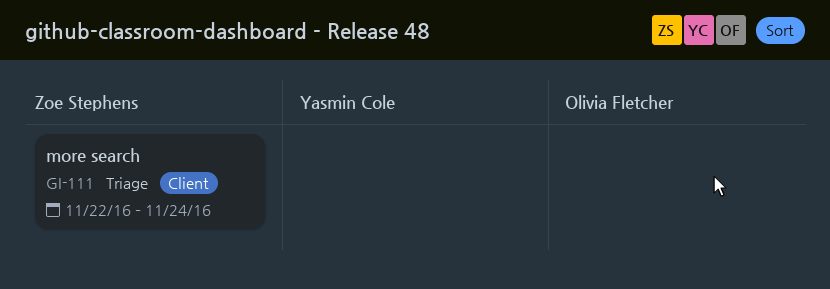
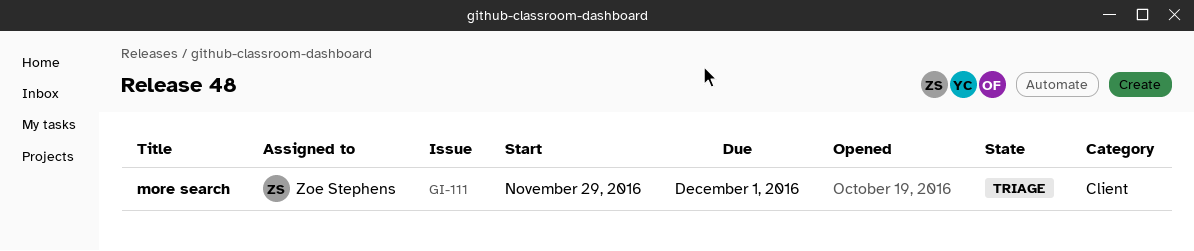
GI-111, start: Nov 22 -> Nov 29
GI-111, due: Nov 24 -> Dec 1

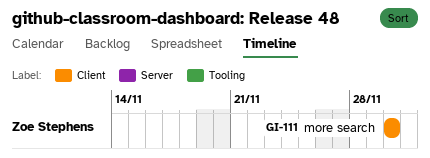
GI-111, start: Nov 29 -> Nov 30
GI-111, due: Dec 1 -> Nov 30

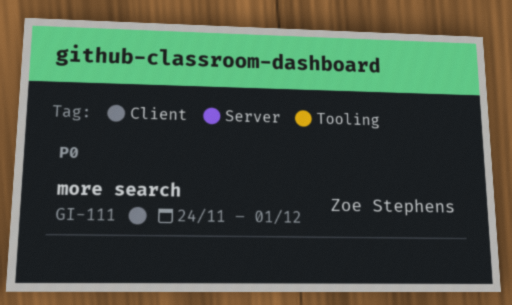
GI-111, start: Nov 30 -> Nov 24
GI-111, due: Nov 30 -> Dec 1

